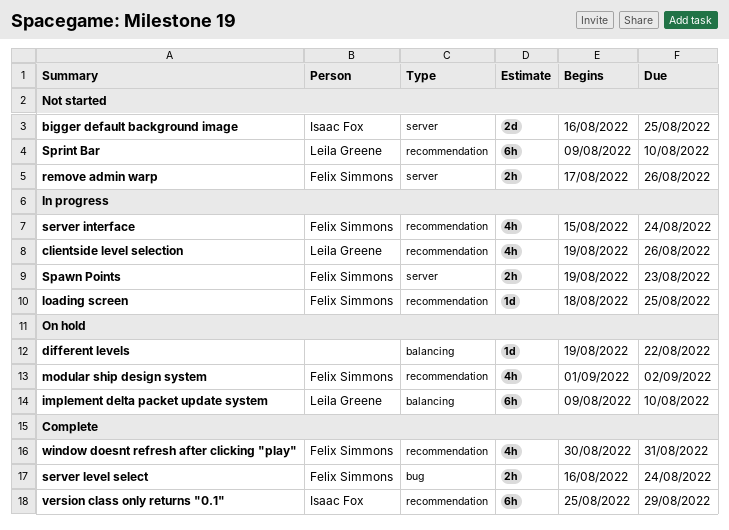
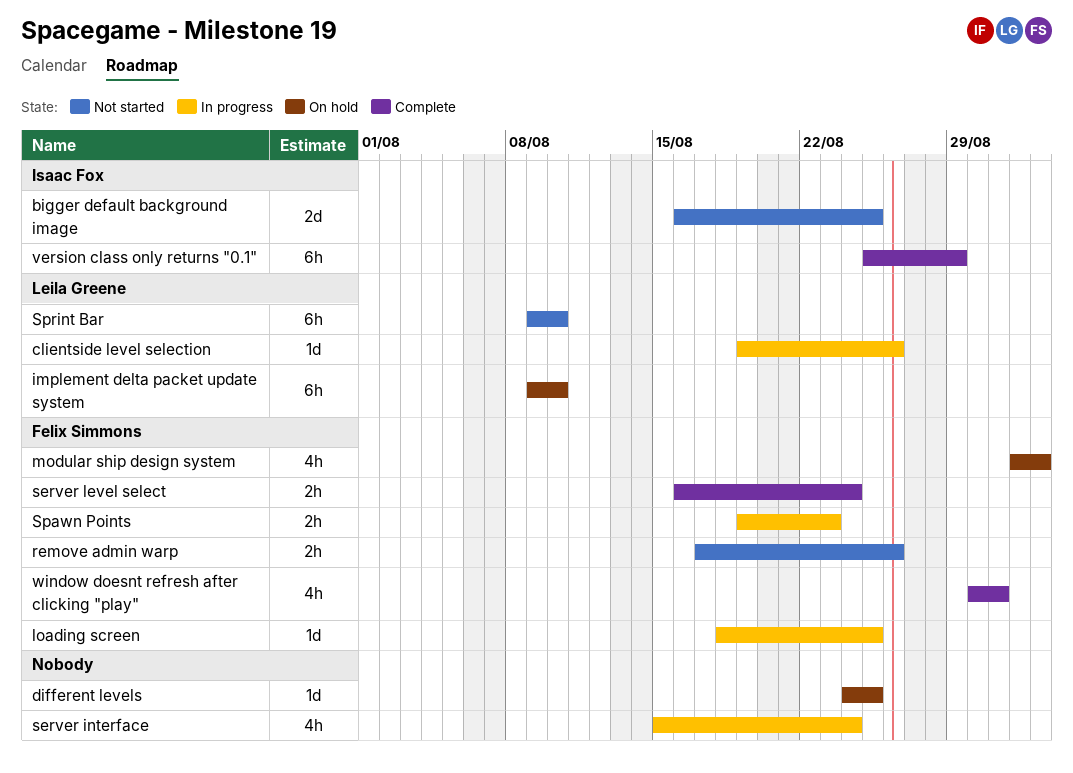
clientside level selection, estimate: 4h -> 1d
different levels, start: Aug 19 -> Aug 24
different levels, due: Aug 22 -> Aug 25
server interface, owner: Felix Simmons -> none

